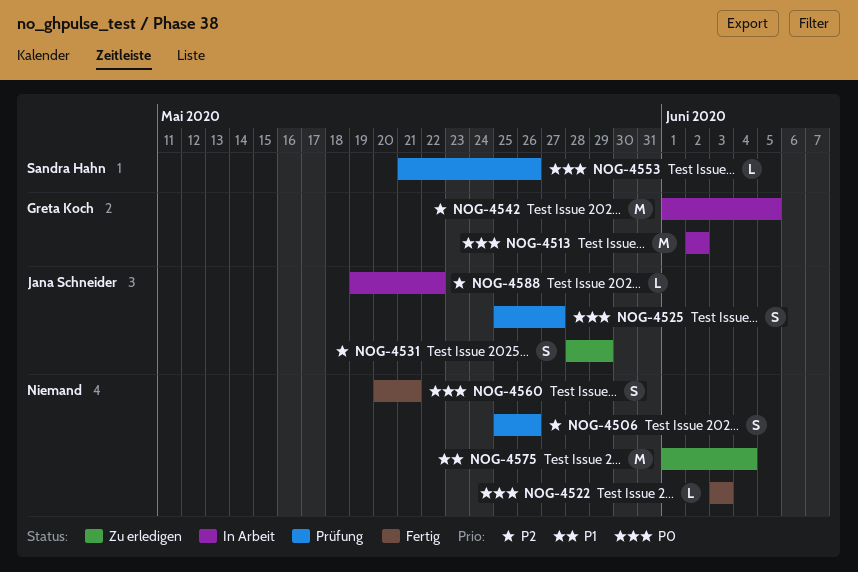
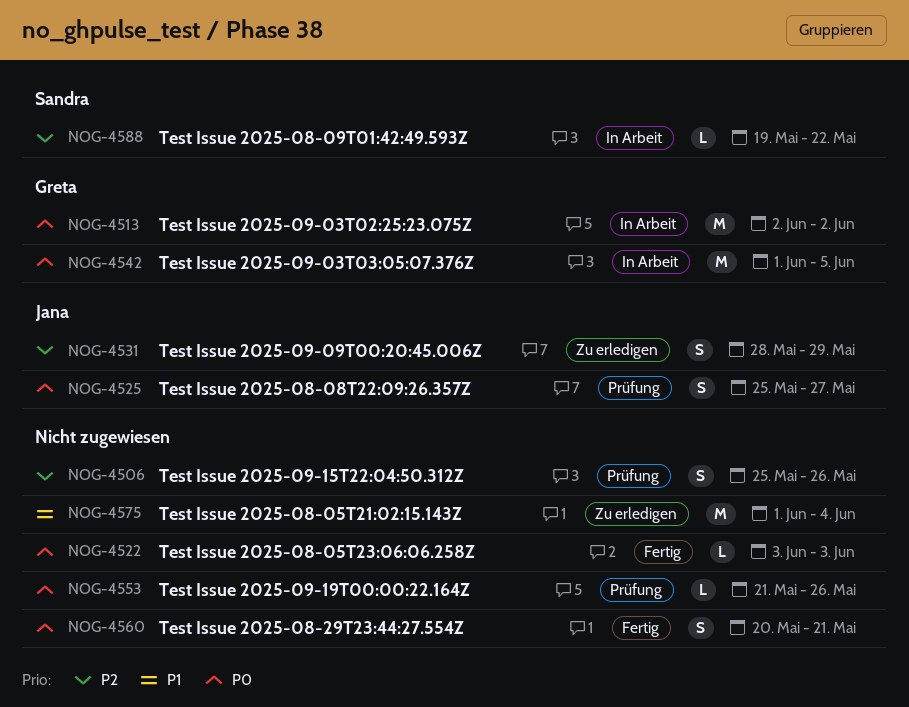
NOG-4542, priority: P2 -> P0
NOG-4553, owner: Sandra Hahn -> none
NOG-4588, owner: Jana Schneider -> Sandra Hahn

